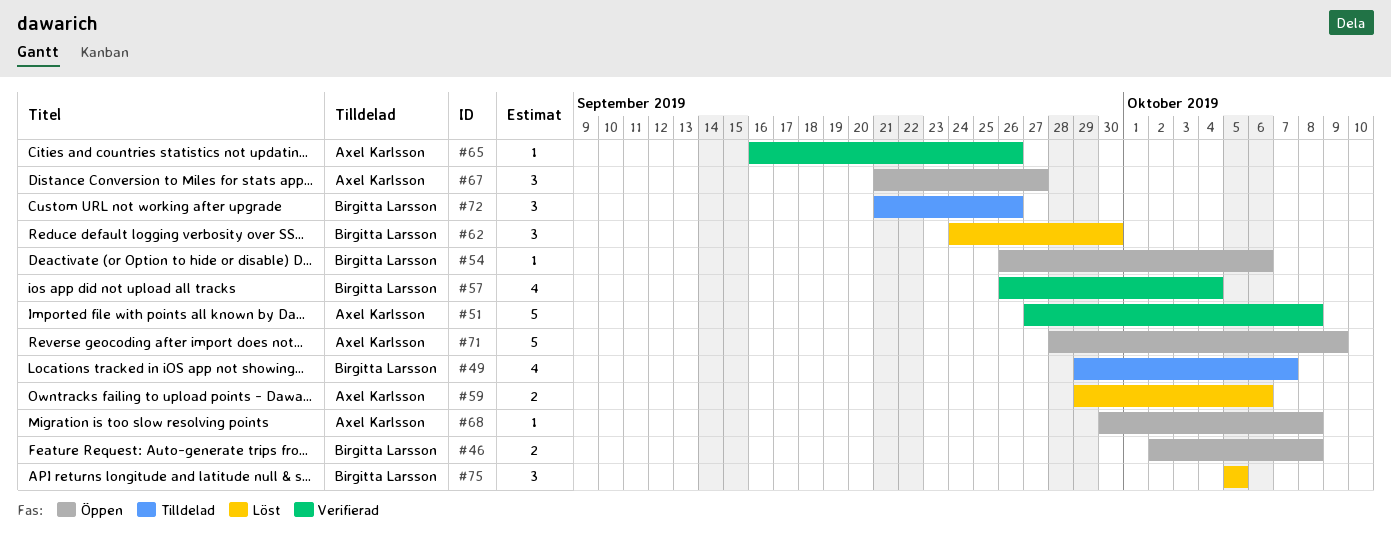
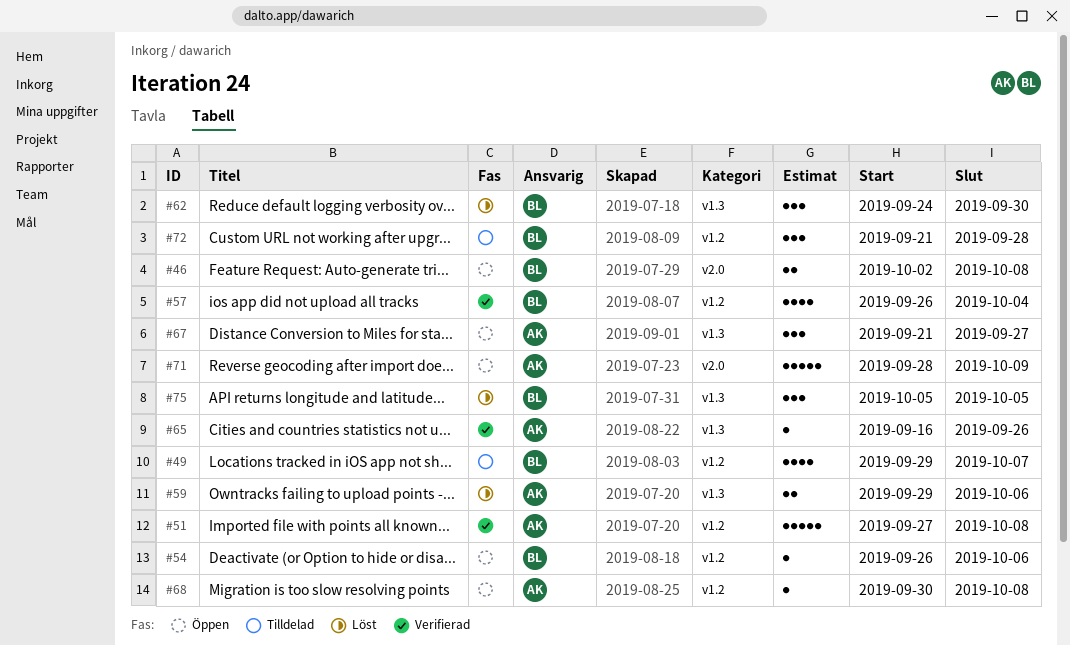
#72, due: Sep 26 -> Sep 28

